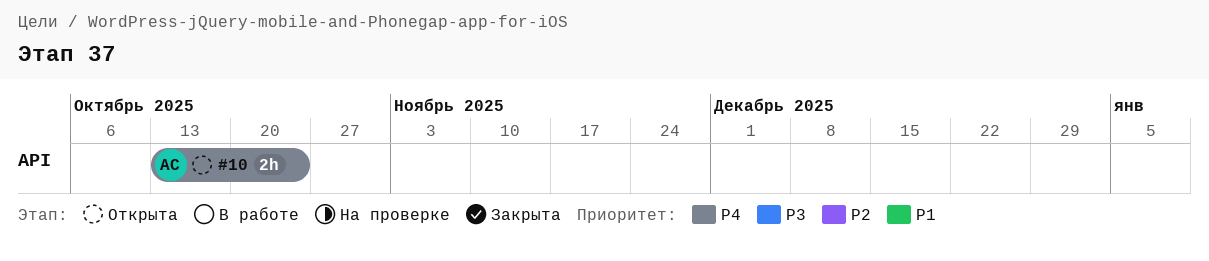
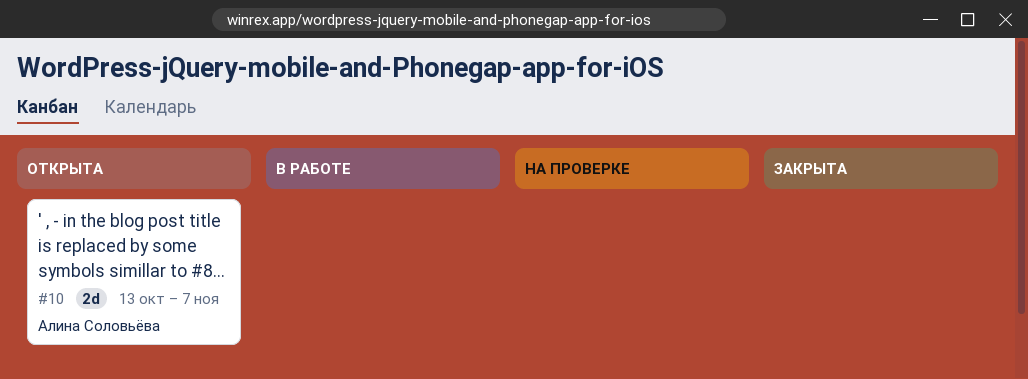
#10, estimate: 2h -> 2d
#10, due: Oct 24 -> Nov 7

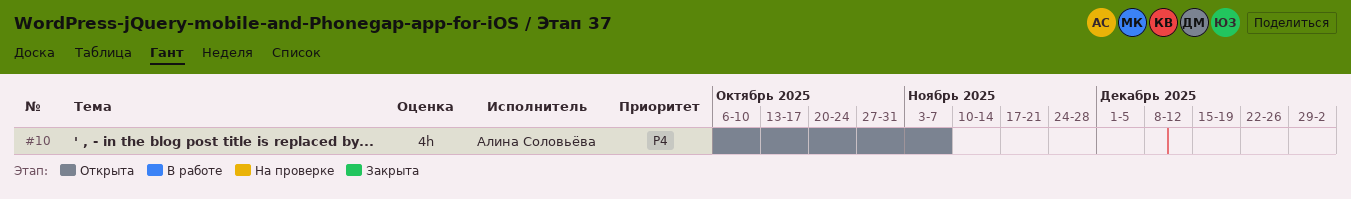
#10, estimate: 2d -> 4h
#10, start: Oct 13 -> Oct 6

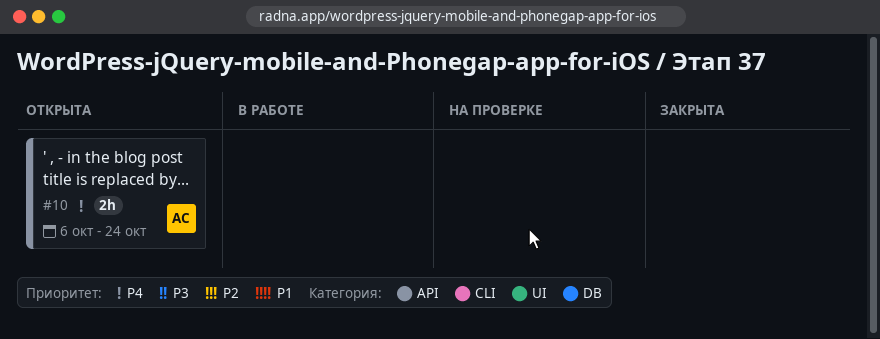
#10, estimate: 4h -> 2h
#10, due: Nov 7 -> Oct 24

